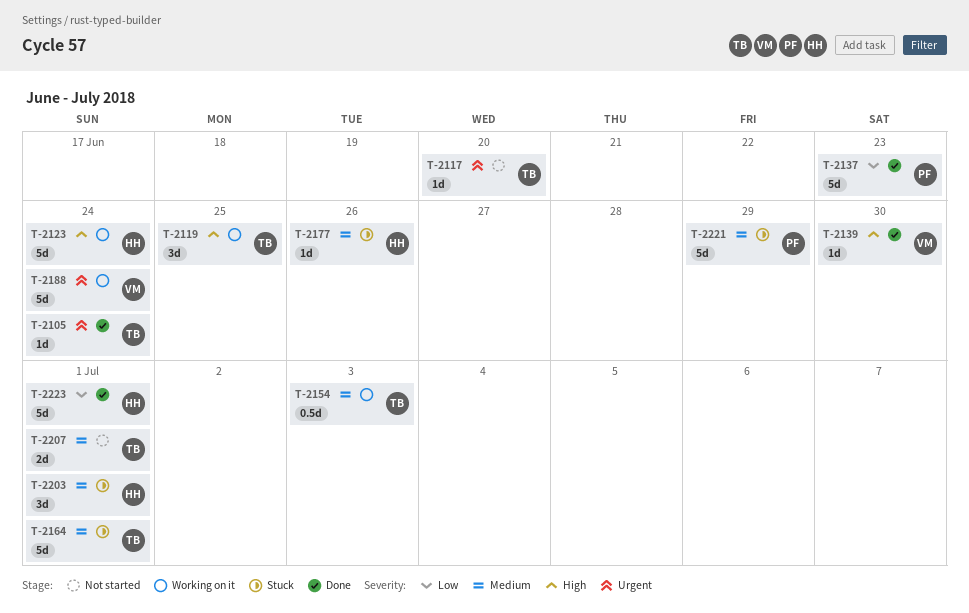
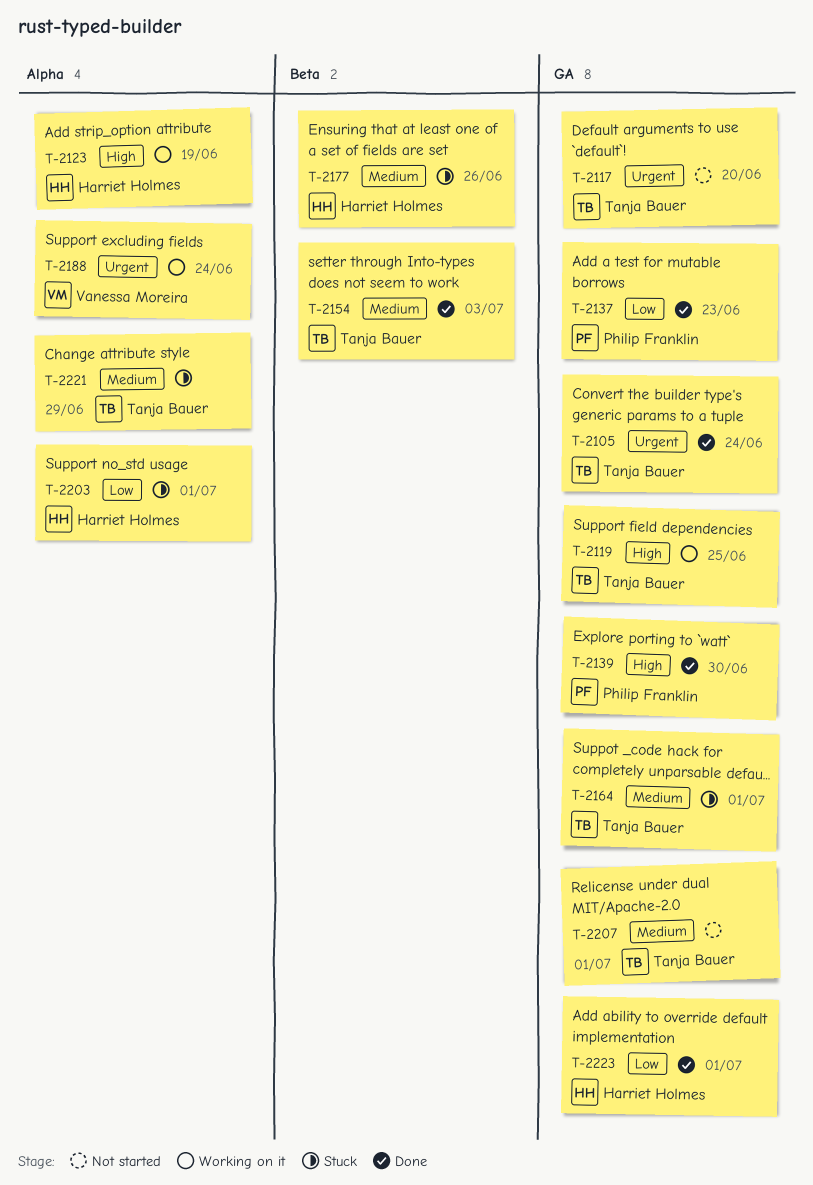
T-2123, due: Jun 24 -> Jun 19
T-2139, owner: Vanessa Moreira -> Philip Franklin
T-2154, status: Working on it -> Done
T-2203, priority: Medium -> Low
T-2221, owner: Philip Franklin -> Tanja Bauer

